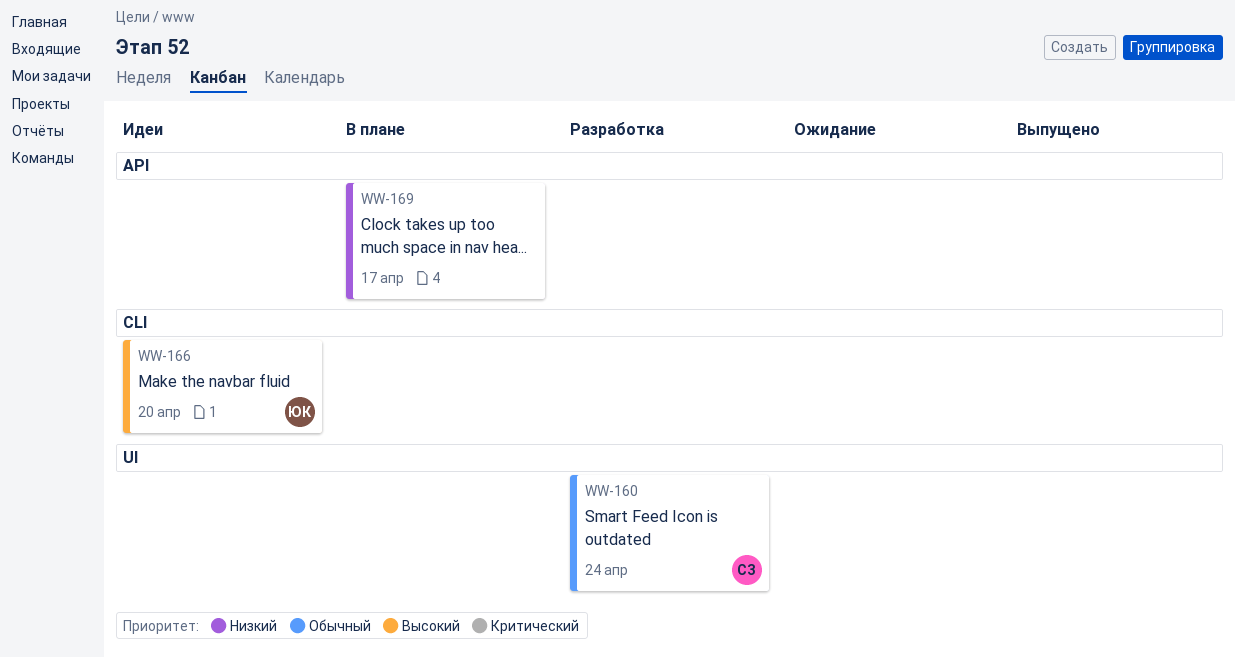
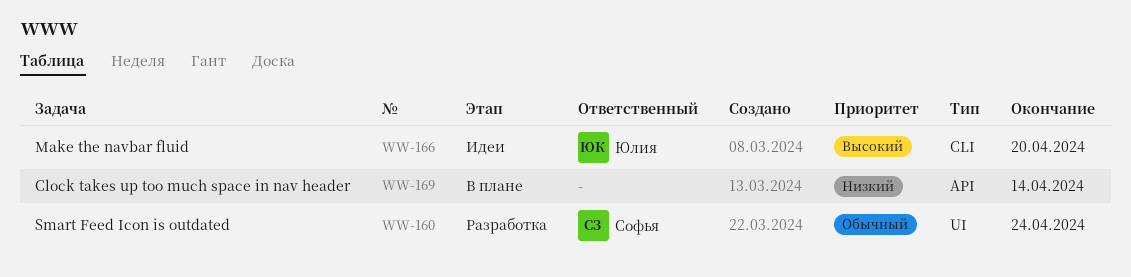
WW-169, due: Apr 17 -> Apr 14

